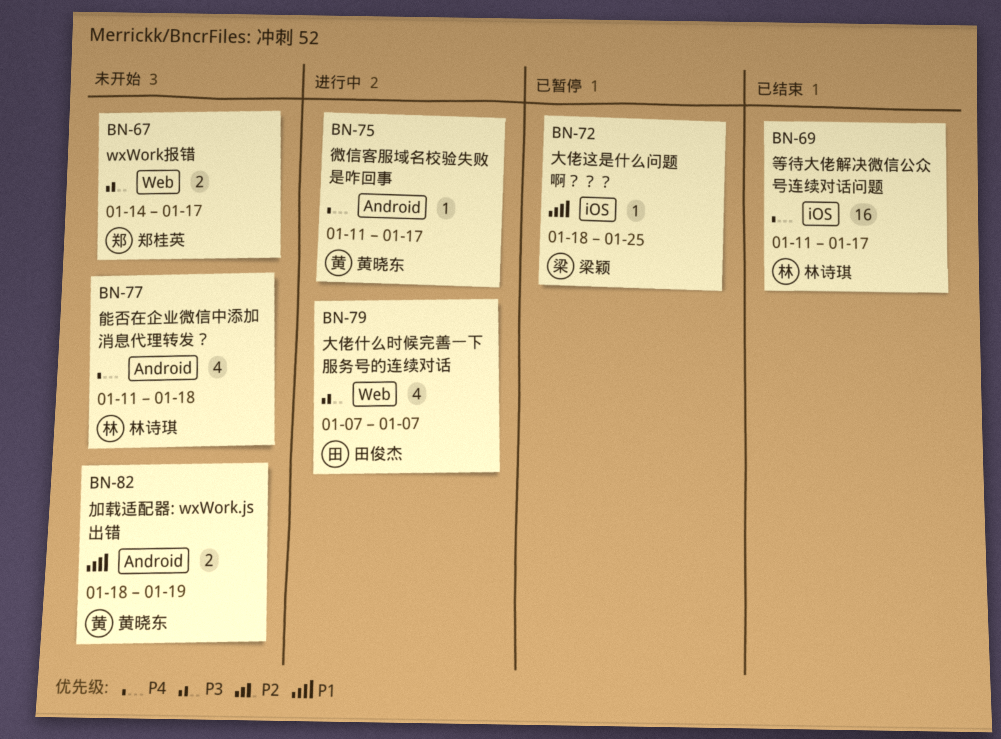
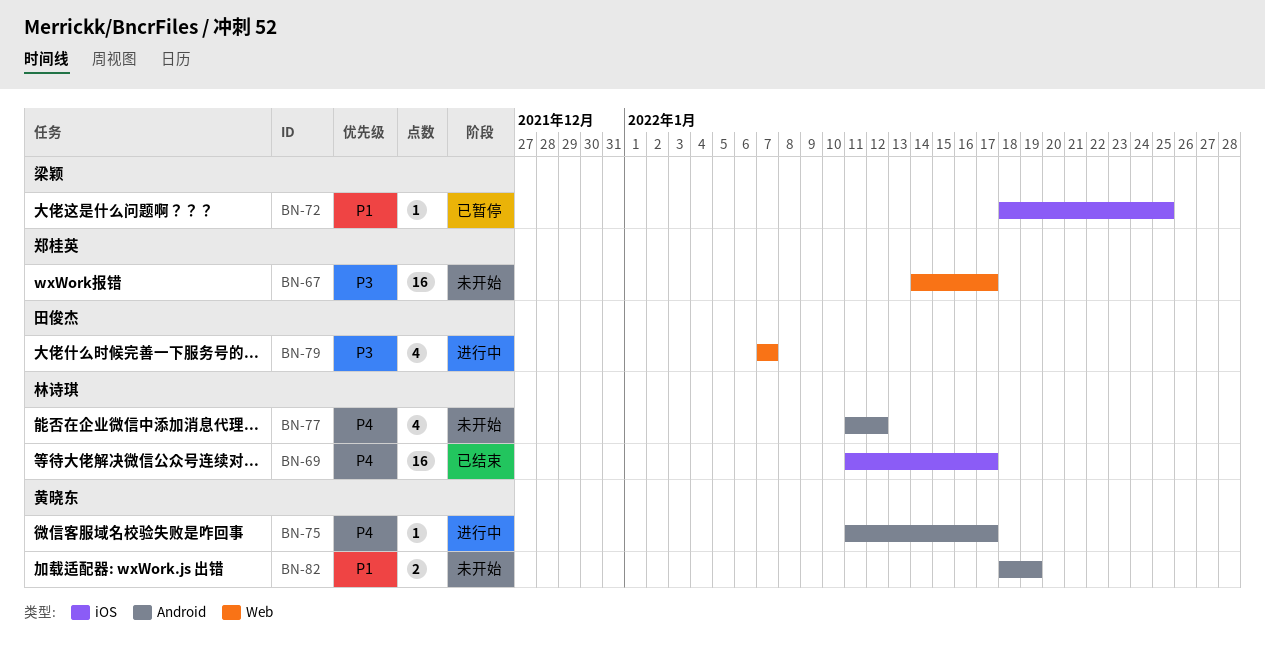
BN-67, estimate: 2 -> 16
BN-77, due: Jan 18 -> Jan 12

